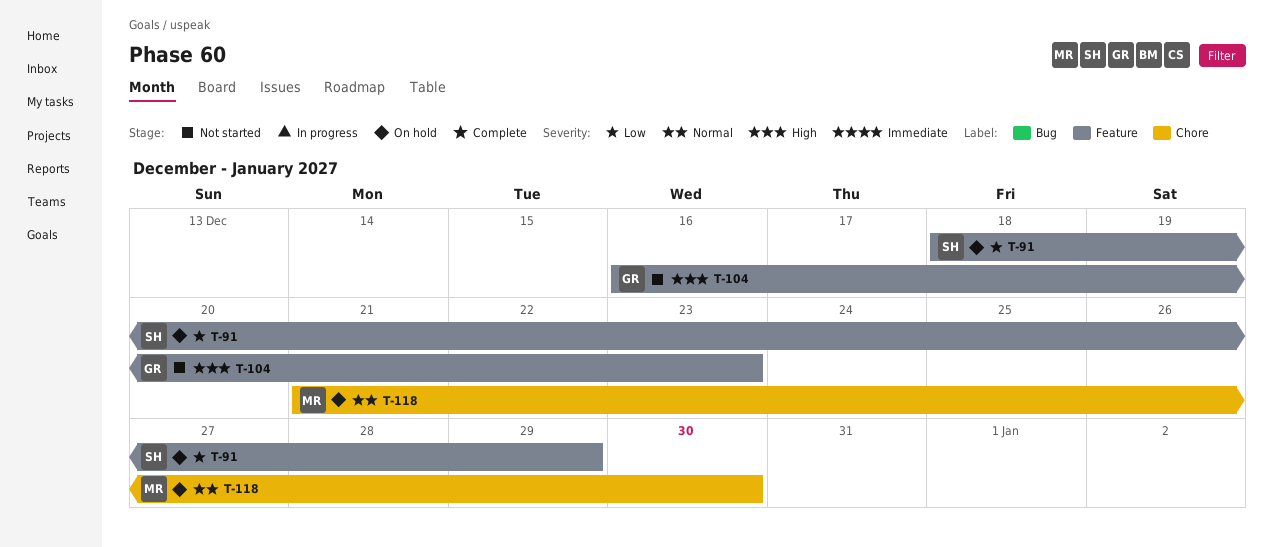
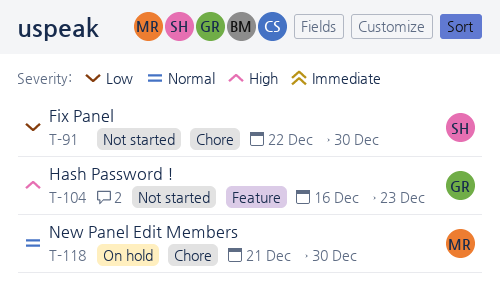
T-91, status: On hold -> Not started
T-91, label: Feature -> Chore
T-91, start: Dec 18 -> Dec 22
T-91, due: Dec 29 -> Dec 30

